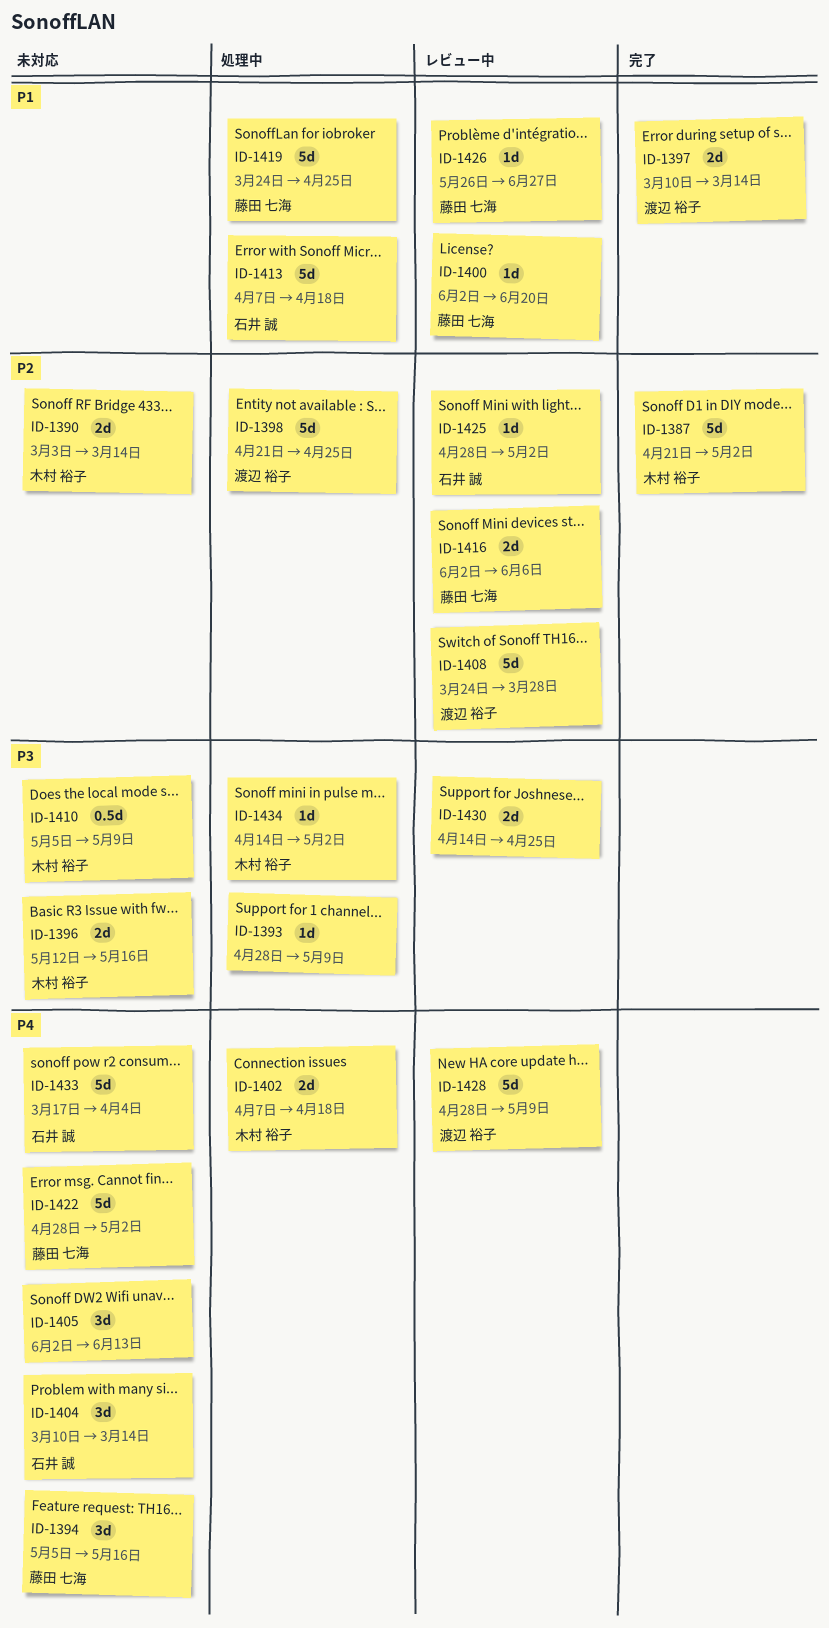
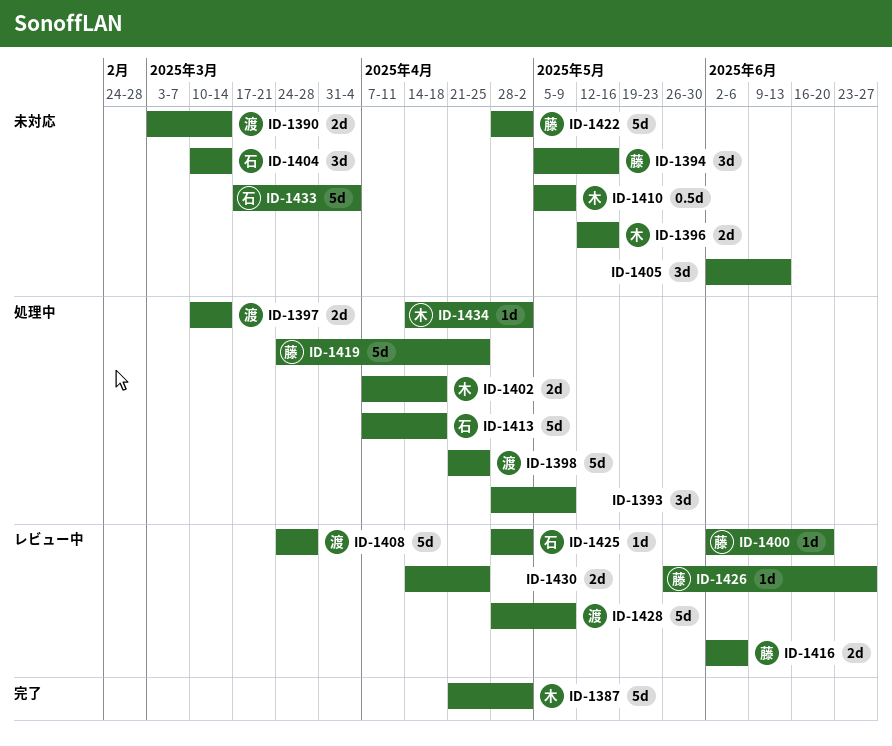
ID-1390, owner: 木村 裕子 -> 渡辺 裕子
ID-1393, estimate: 1d -> 3d
ID-1397, status: 完了 -> 処理中

